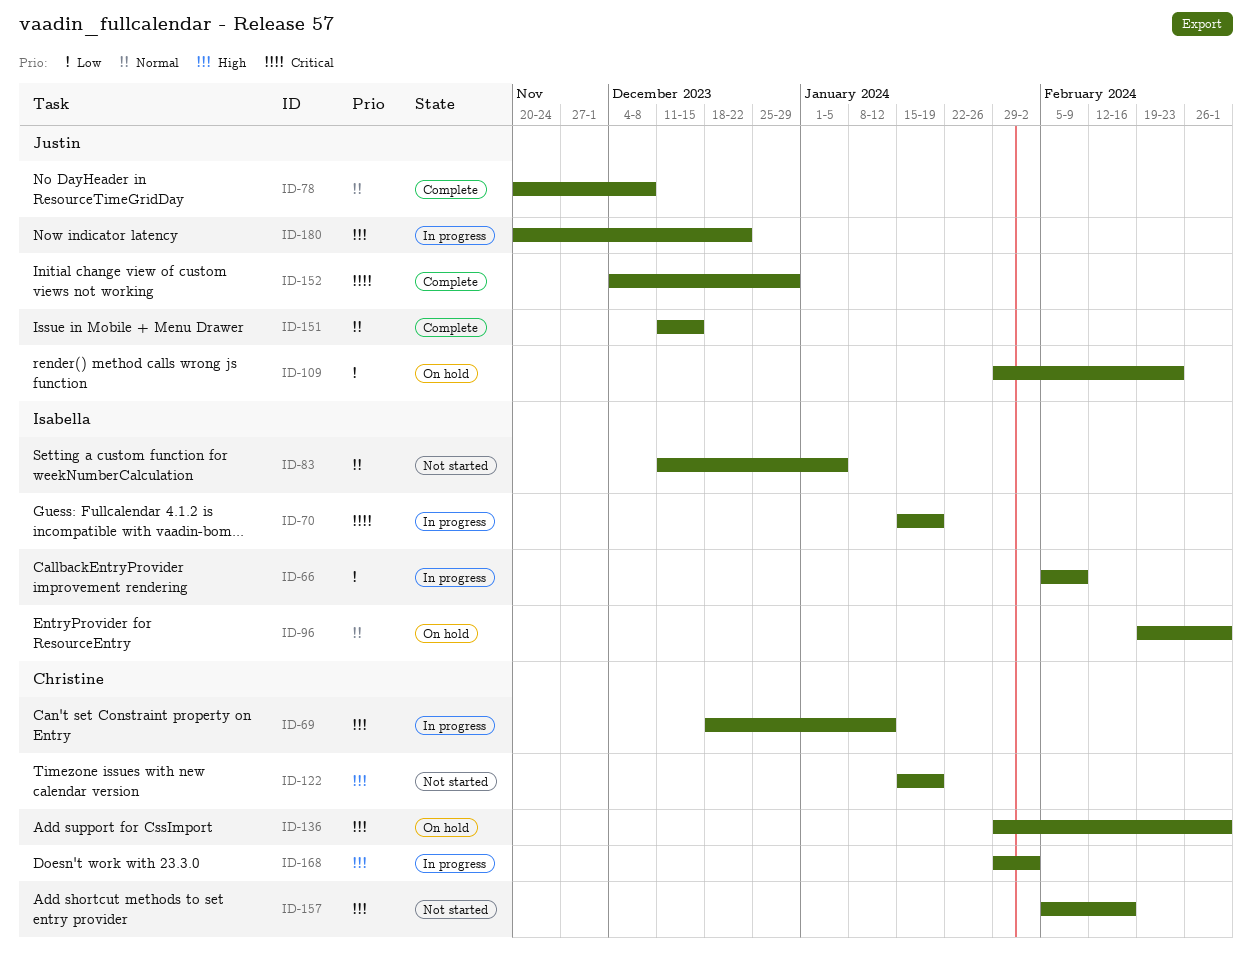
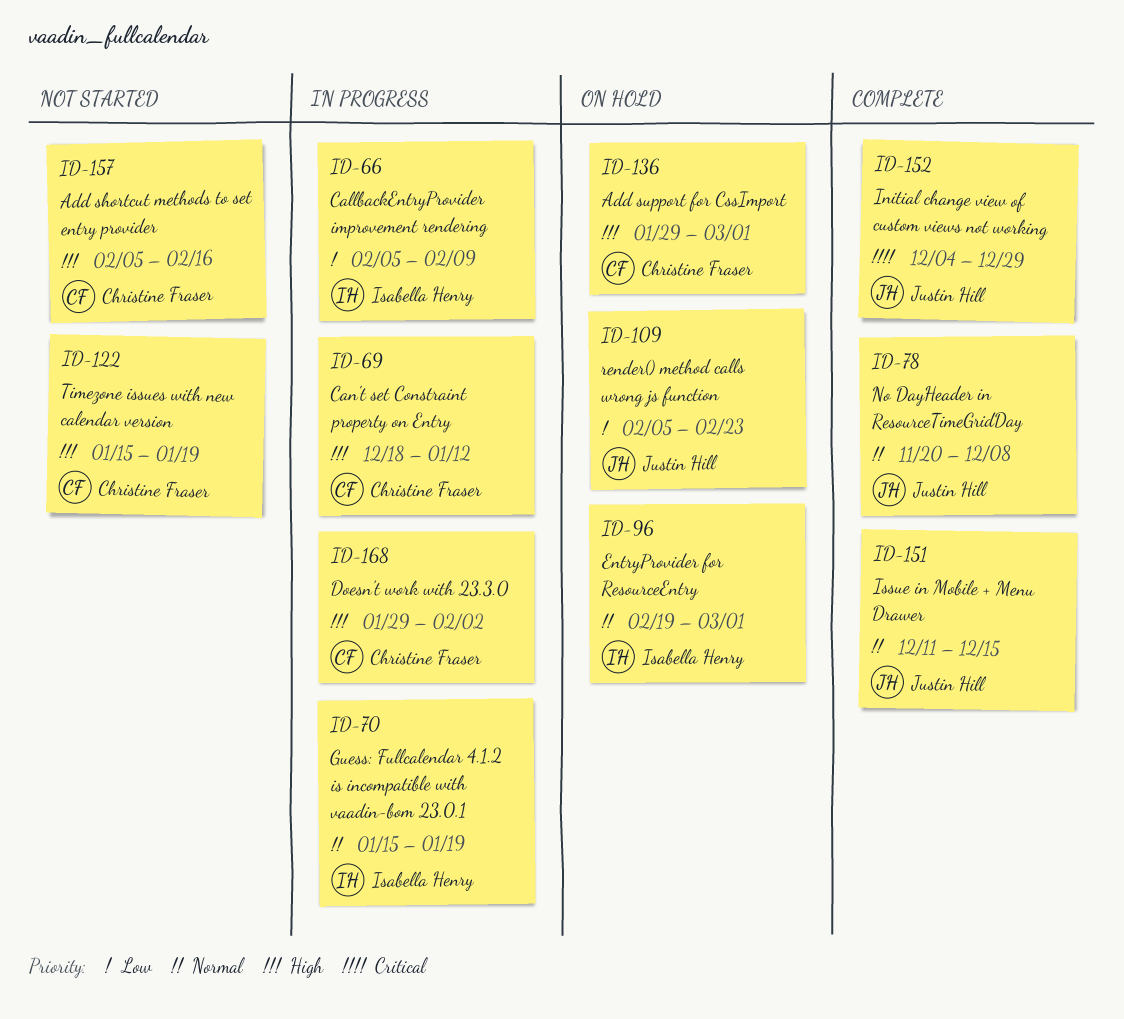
ID-70, priority: Critical -> Normal
ID-83: present -> none
ID-109, start: Jan 29 -> Feb 5
ID-180: present -> none

